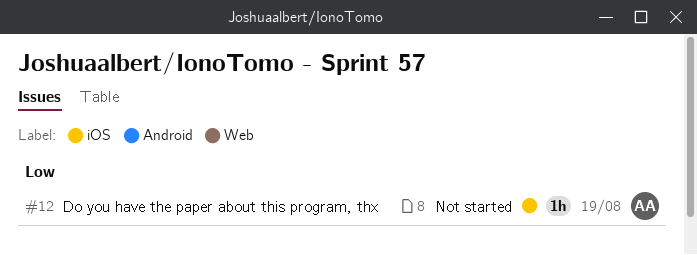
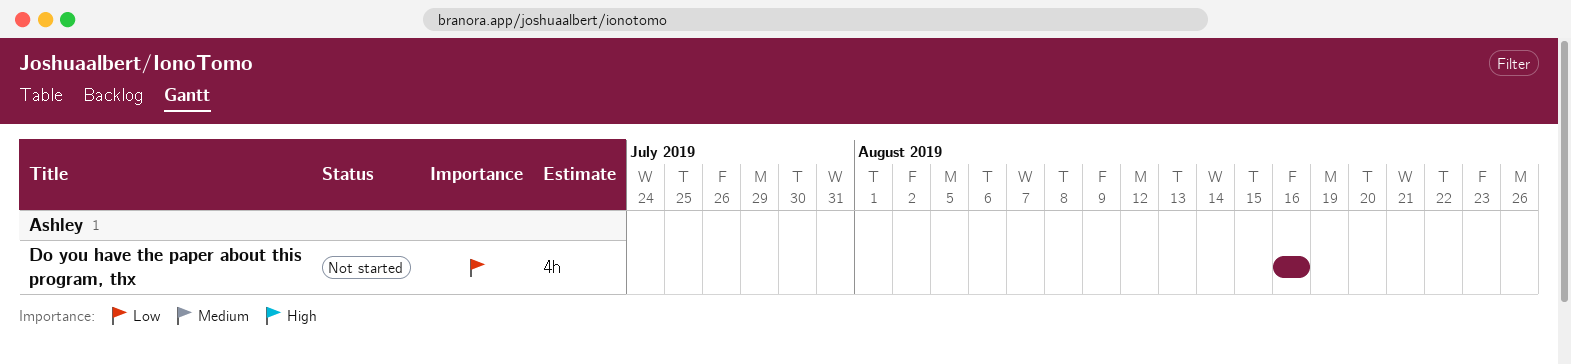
Do you have the paper about this program, thx, estimate: 1h -> 4h
Do you have the paper about this program, thx, due: Aug 19 -> Aug 16

